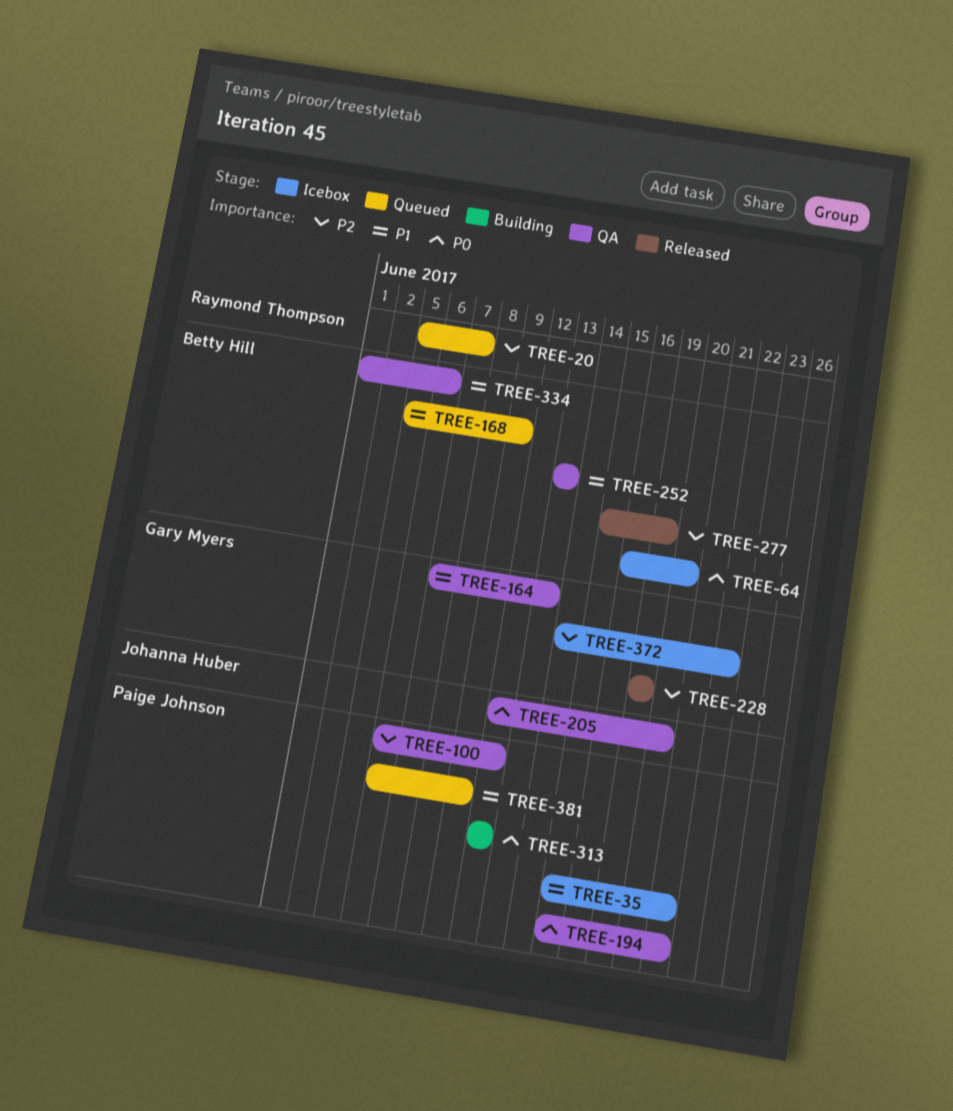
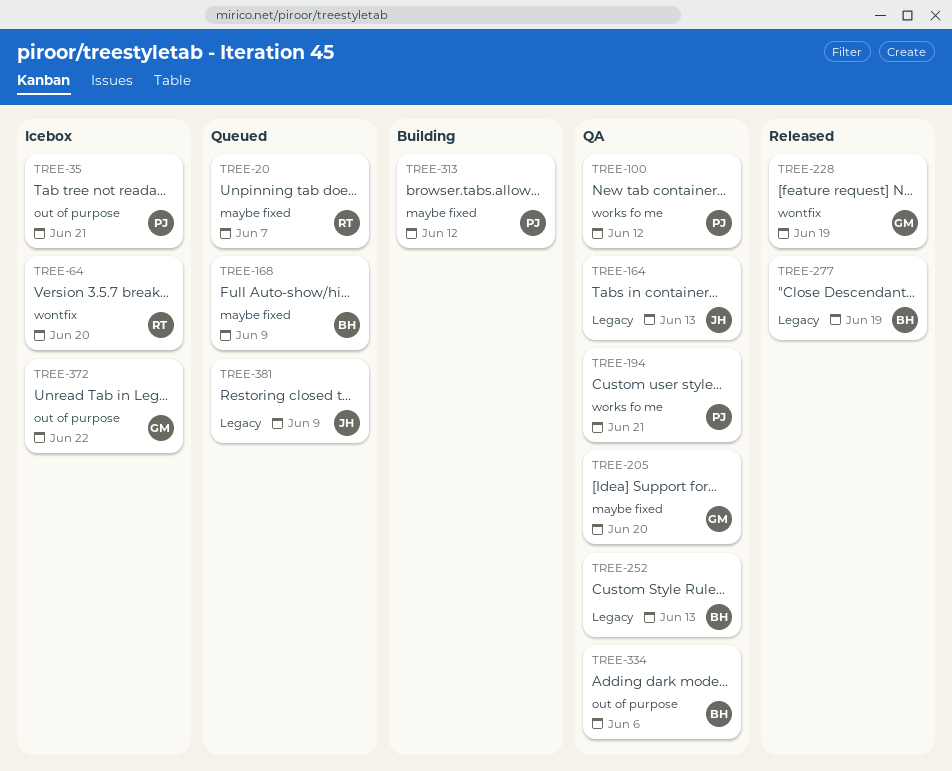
TREE-64, owner: Betty Hill -> Raymond Thompson
TREE-164, owner: Gary Myers -> Johanna Huber
TREE-205, owner: Johanna Huber -> Gary Myers
TREE-381, owner: Paige Johnson -> Johanna Huber

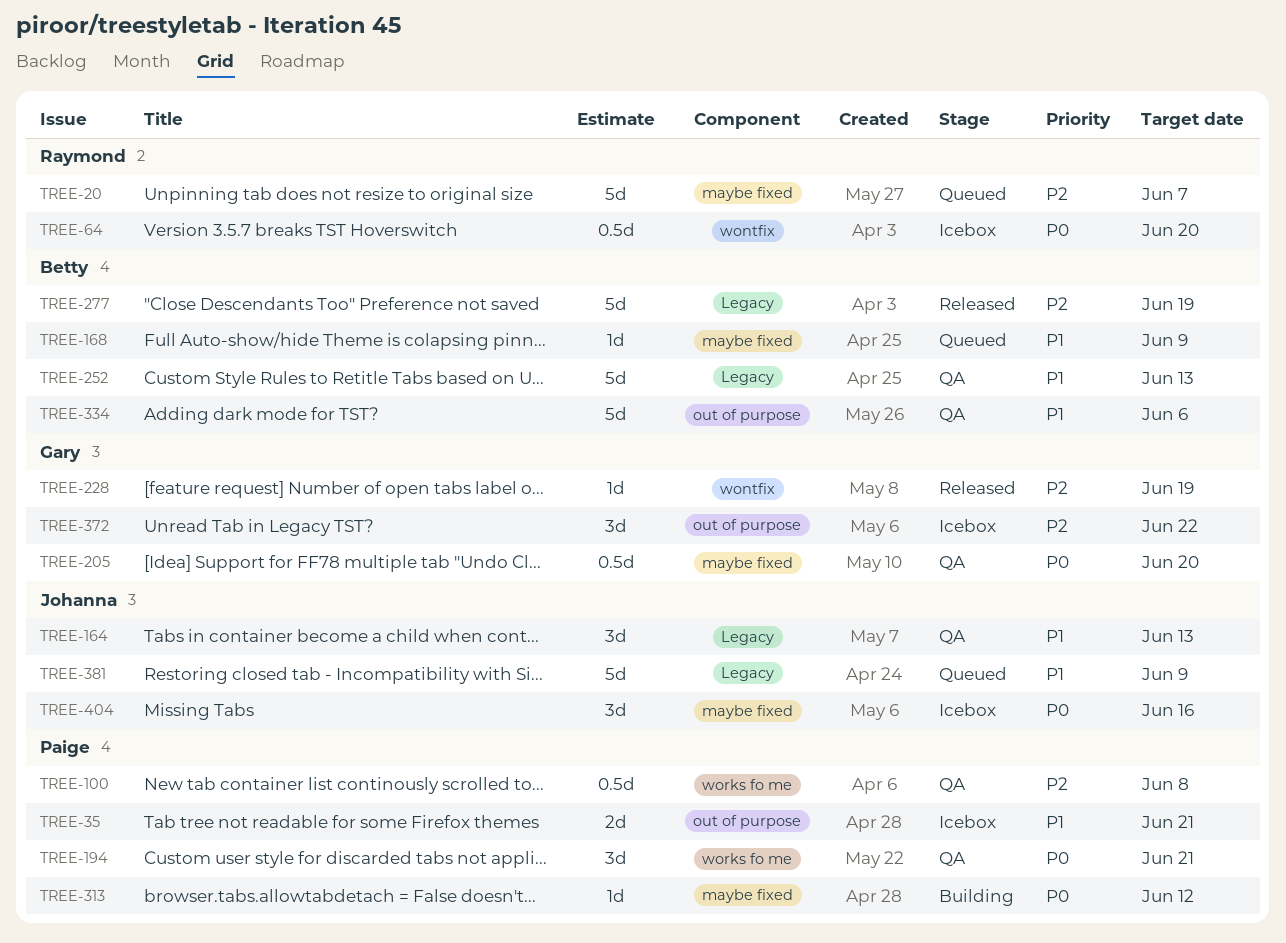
TREE-100, due: Jun 12 -> Jun 8
TREE-404: none -> present

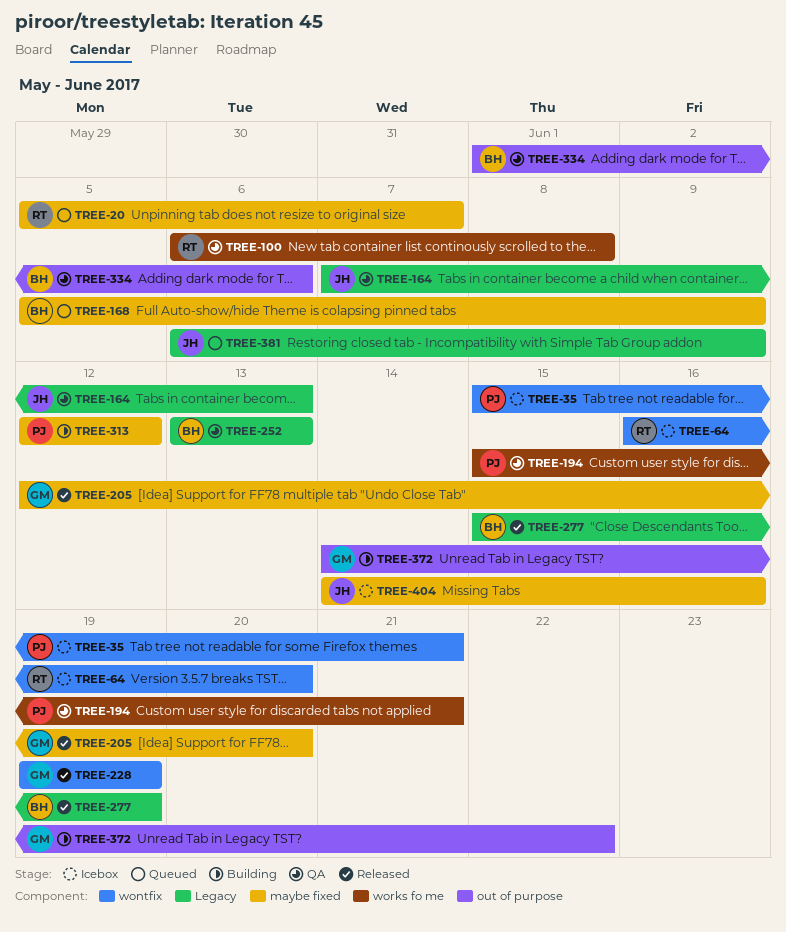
TREE-35, label: out of purpose -> wontfix
TREE-100, owner: Paige -> Raymond
TREE-205, status: QA -> Released
TREE-372, status: Icebox -> Building

